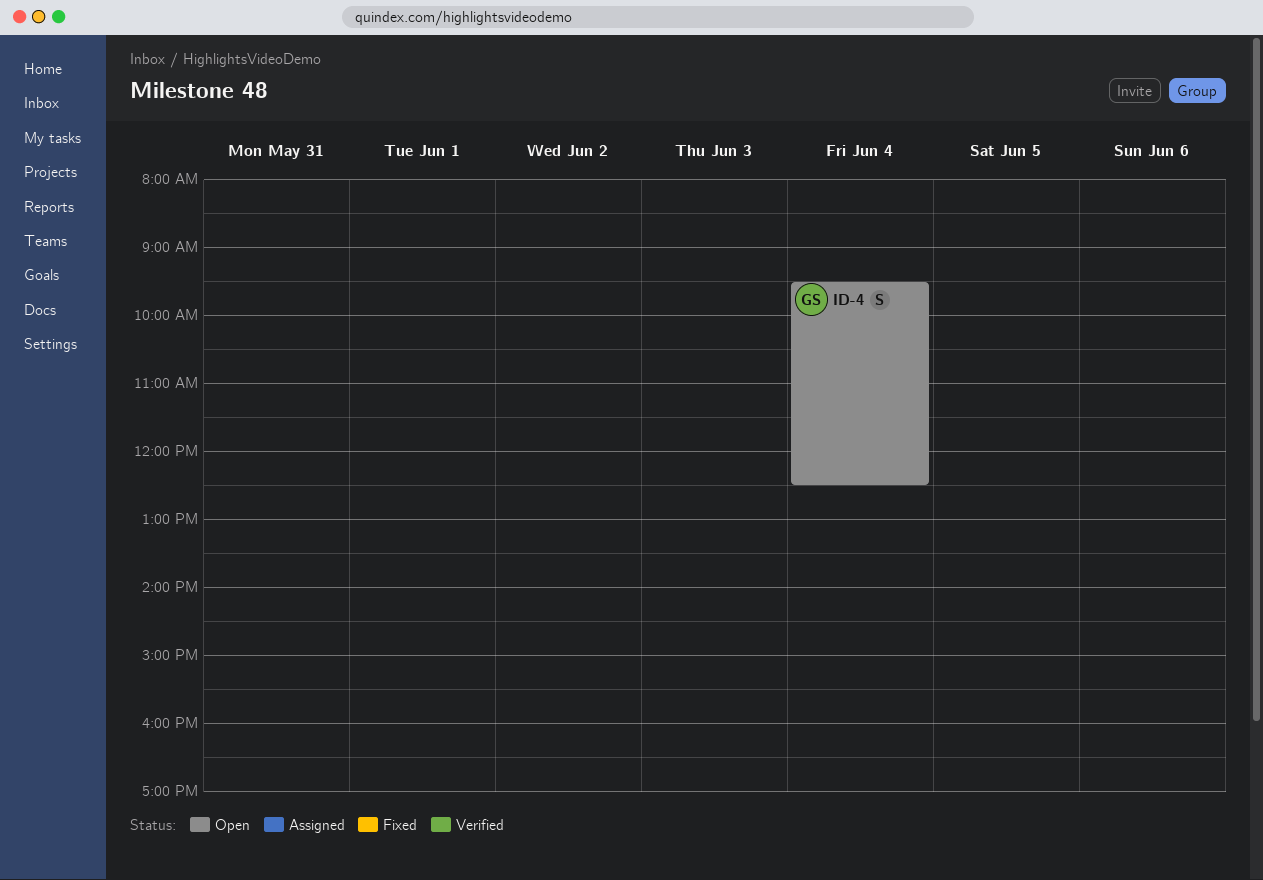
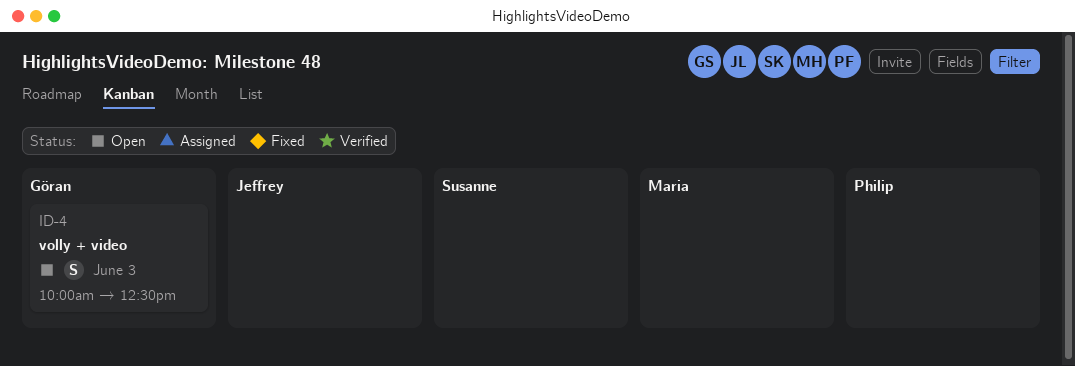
ID-4, day: Jun 4 -> Jun 3
ID-4, begins: 09:30 -> 10:00

